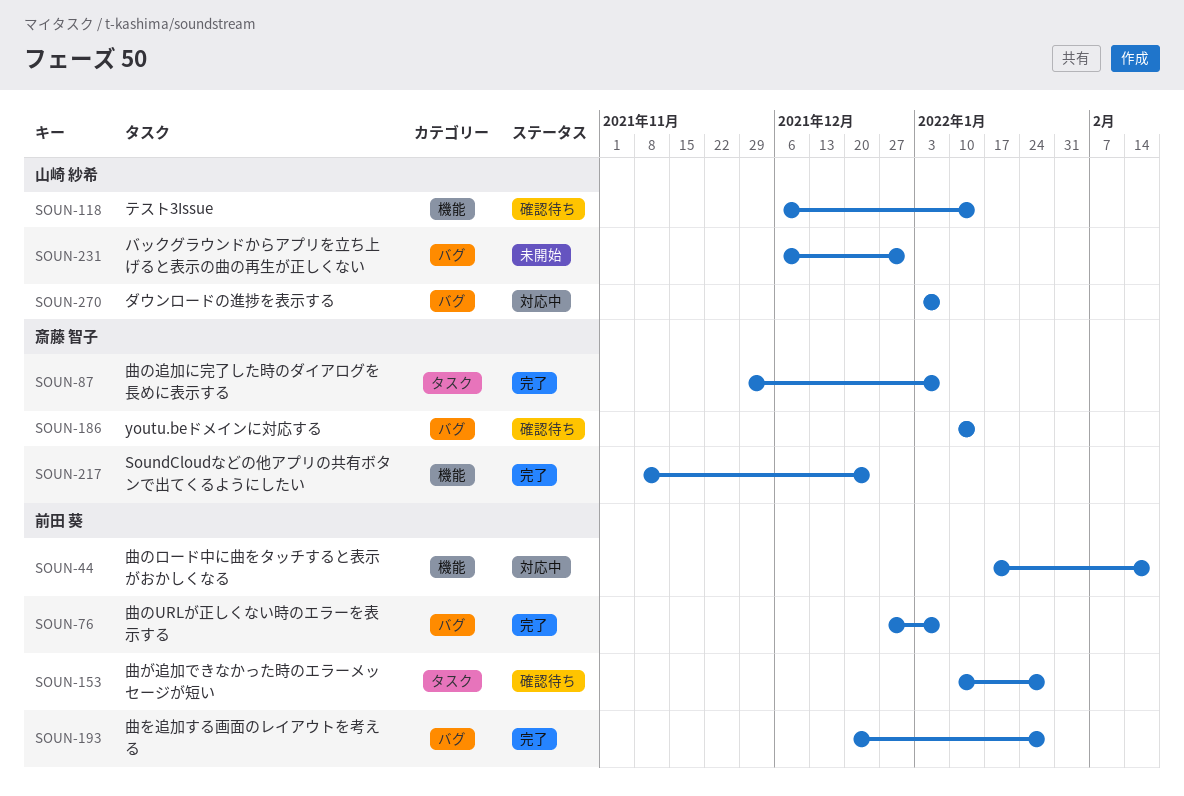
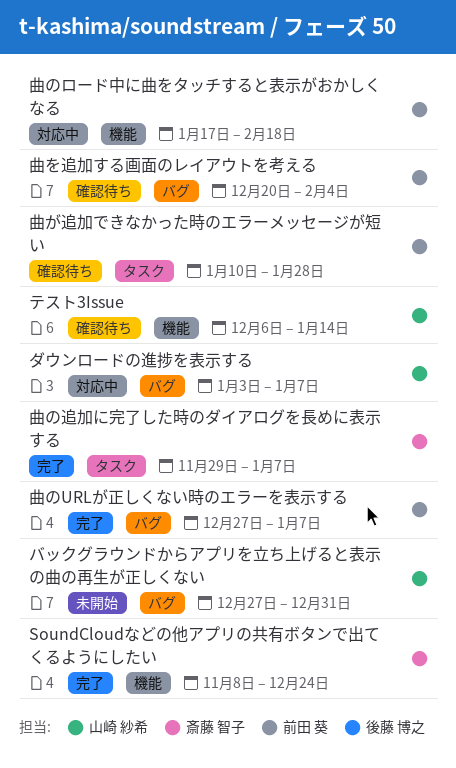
youtu.beドメインに対応する: present -> none
バックグラウンドからアプリを立ち上げると表示の曲の再生が正しくない, start: Dec 6 -> Dec 27
曲を追加する画面のレイアウトを考える, status: 完了 -> 確認待ち
曲を追加する画面のレイアウトを考える, due: Jan 28 -> Feb 4

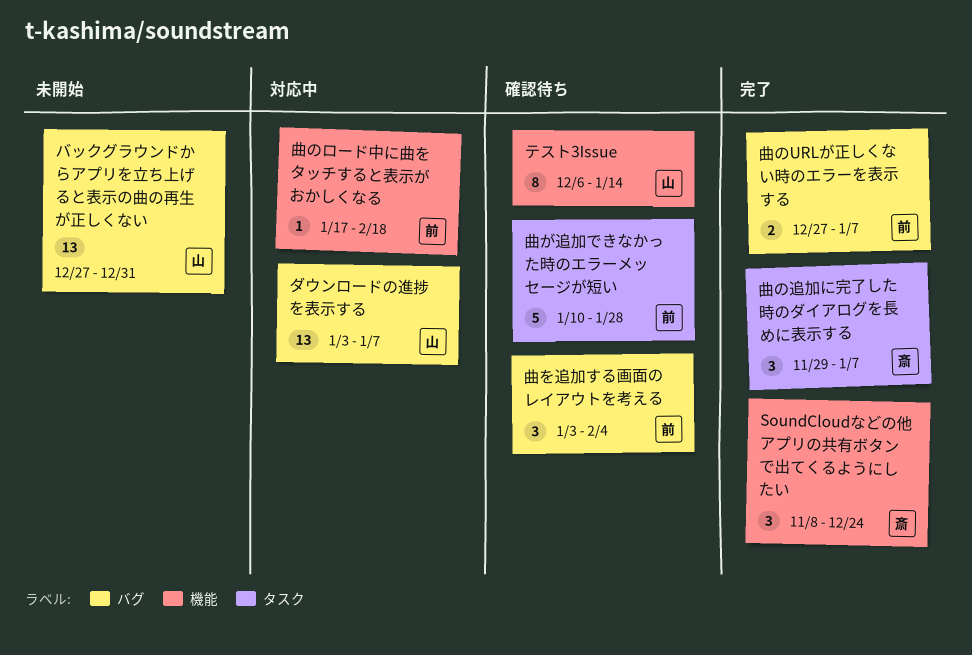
曲を追加する画面のレイアウトを考える, start: Dec 20 -> Jan 3

